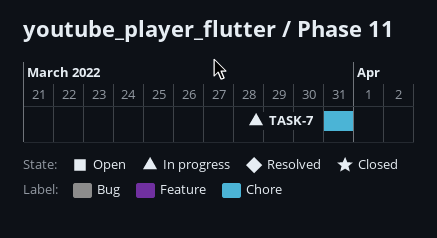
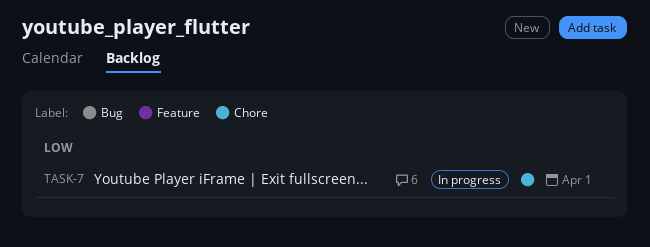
TASK-7, due: Mar 31 -> Apr 1

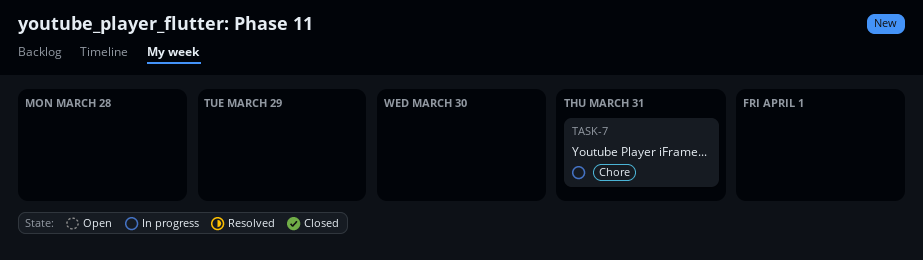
TASK-7, due: Apr 1 -> Mar 31

